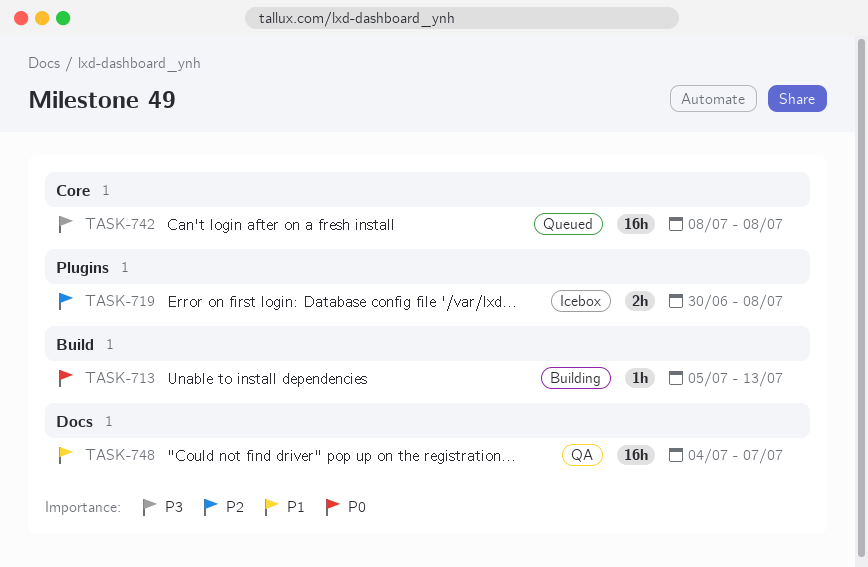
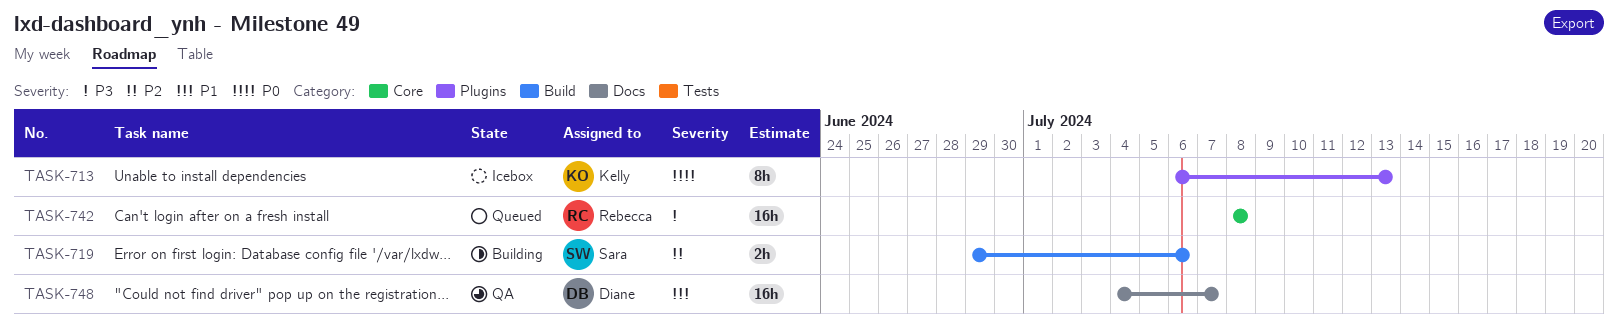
TASK-713, status: Building -> Icebox
TASK-713, label: Build -> Plugins
TASK-713, estimate: 1h -> 8h
TASK-713, start: Jul 5 -> Jul 6
TASK-719, status: Icebox -> Building
TASK-719, label: Plugins -> Build
TASK-719, start: Jun 30 -> Jun 29
TASK-719, due: Jul 8 -> Jul 6

